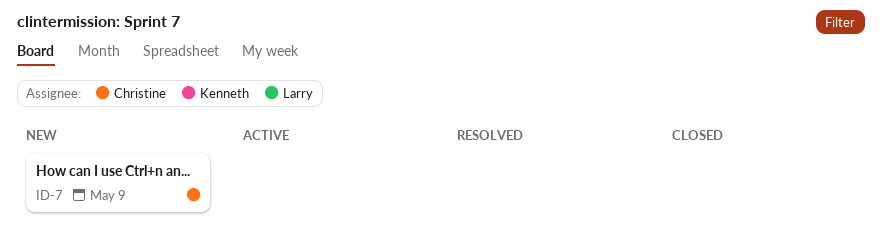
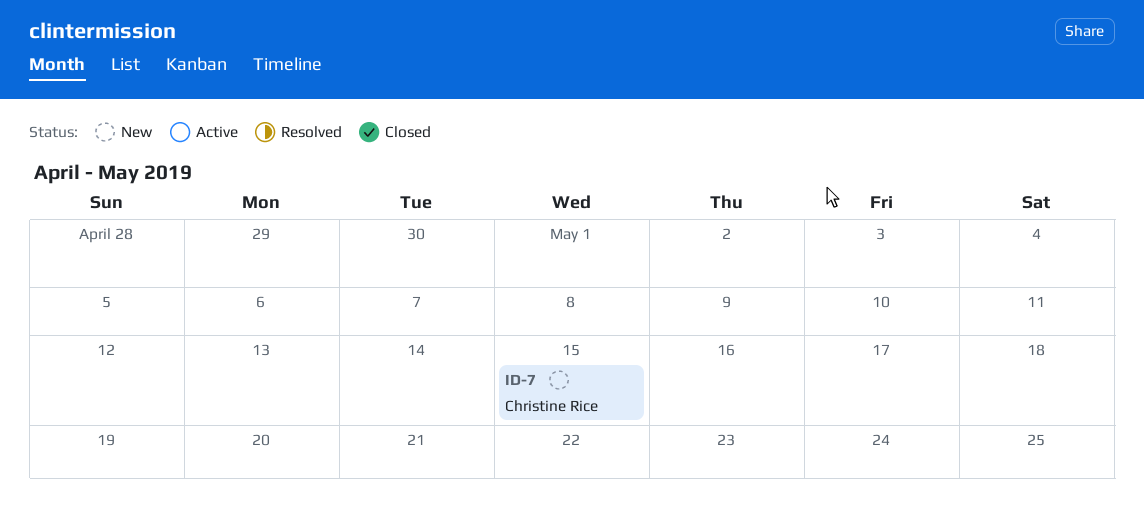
ID-7, due: May 9 -> May 15

